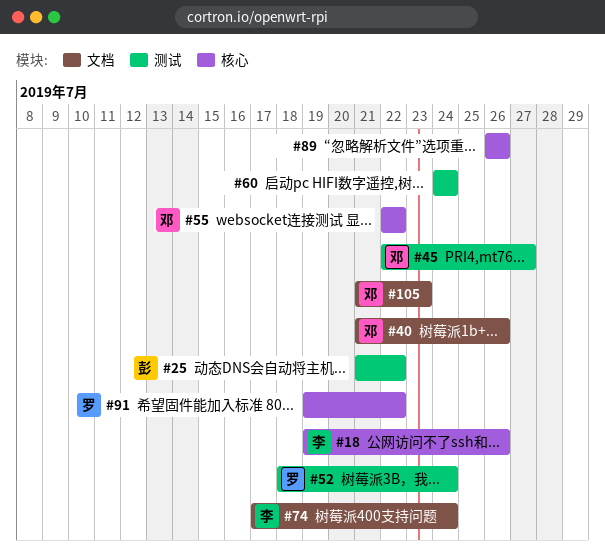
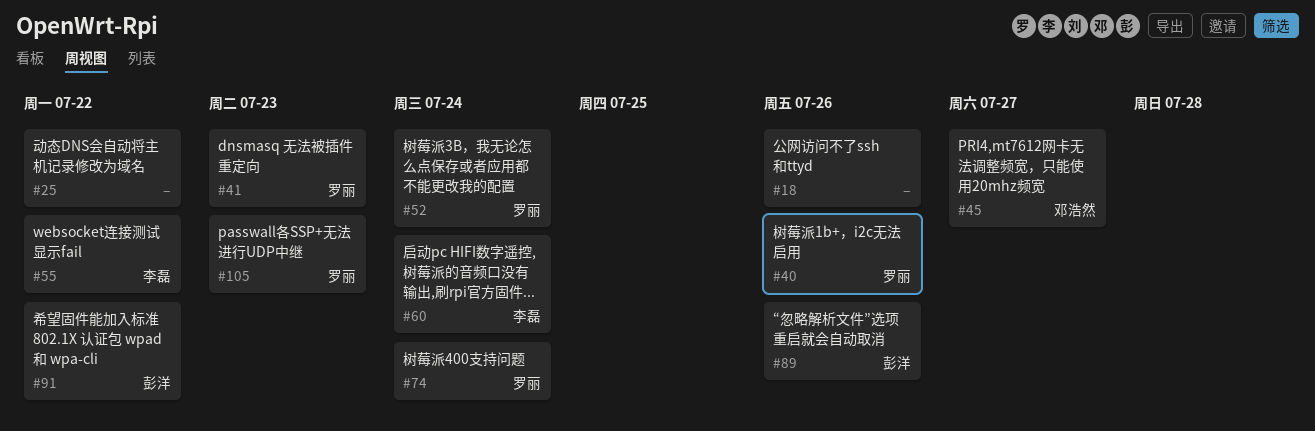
#18, owner: 李磊 -> none
#25, owner: 彭洋 -> none
#40, owner: 邓浩然 -> 罗丽
#41: none -> present
#55, owner: 邓浩然 -> 李磊
#60, owner: none -> 李磊
#74, owner: 李磊 -> 罗丽
#89, owner: none -> 彭洋
#91, owner: 罗丽 -> 彭洋
#105, owner: 邓浩然 -> 罗丽

